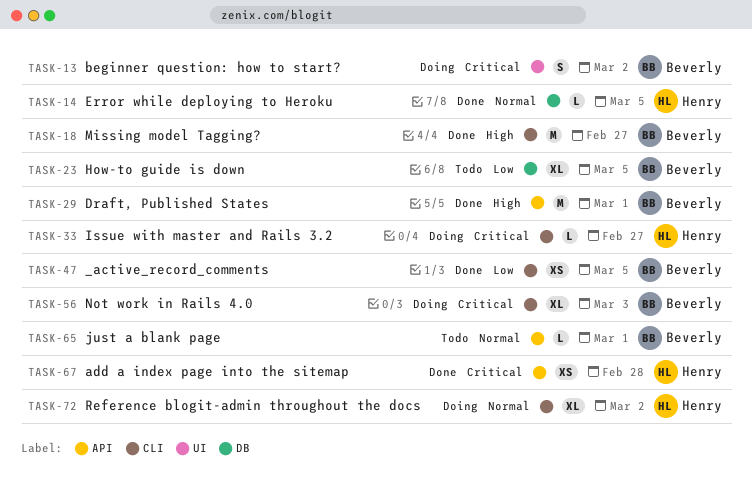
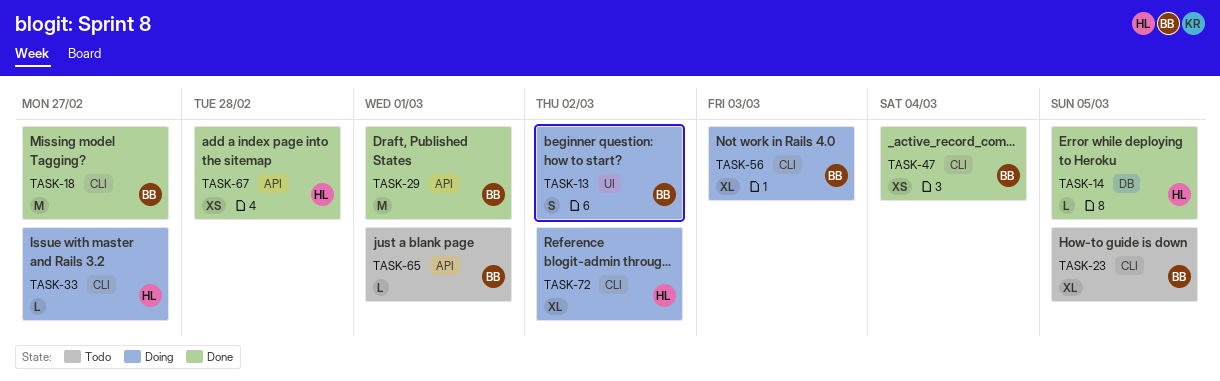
TASK-23, label: DB -> CLI
TASK-47, due: Mar 5 -> Mar 4

